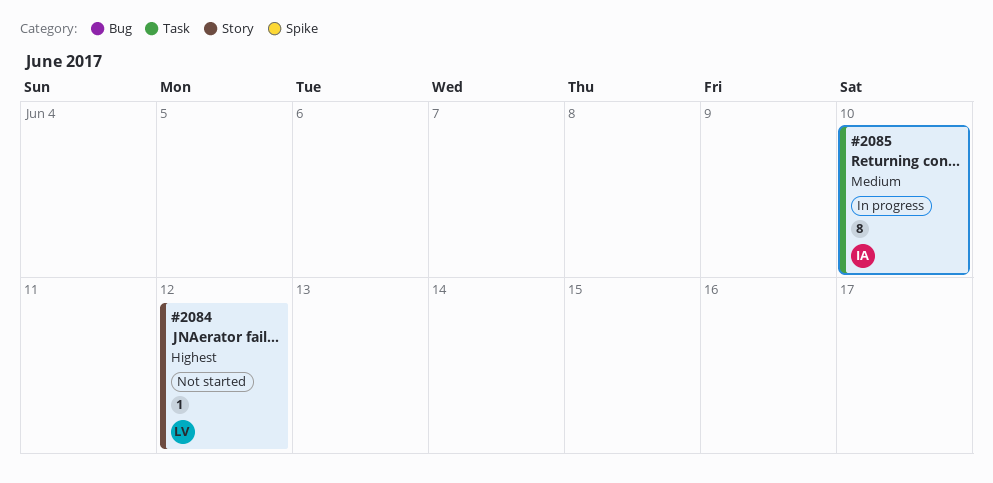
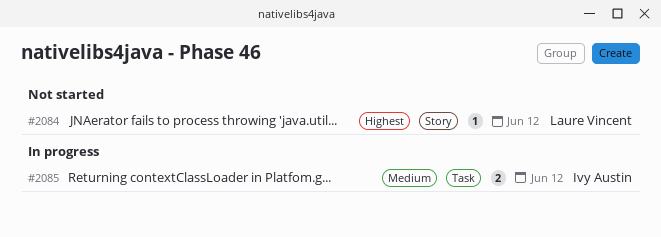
#2085, estimate: 8 -> 2
#2085, due: Jun 10 -> Jun 12

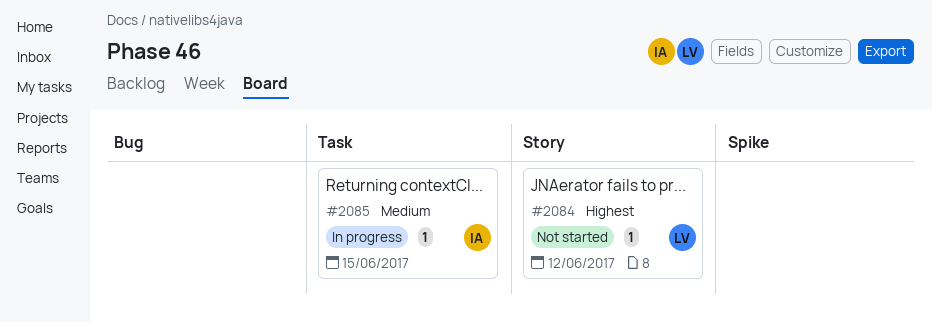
#2085, estimate: 2 -> 1
#2085, due: Jun 12 -> Jun 15

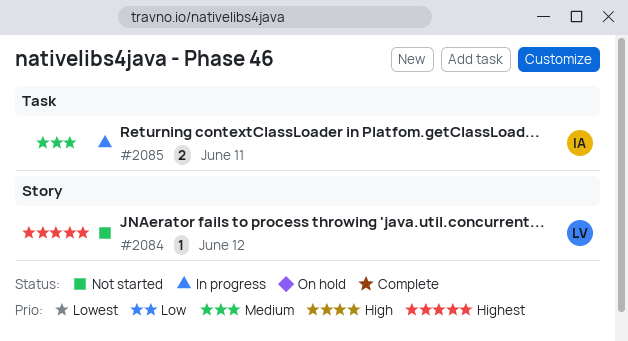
#2085, estimate: 1 -> 2
#2085, due: Jun 15 -> Jun 11

